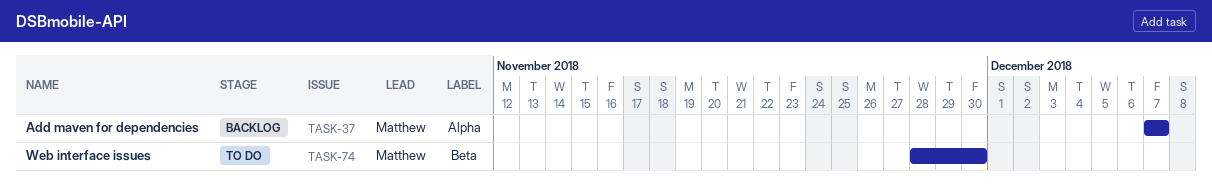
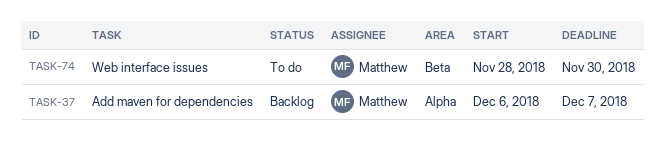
TASK-37, start: Dec 7 -> Dec 6

